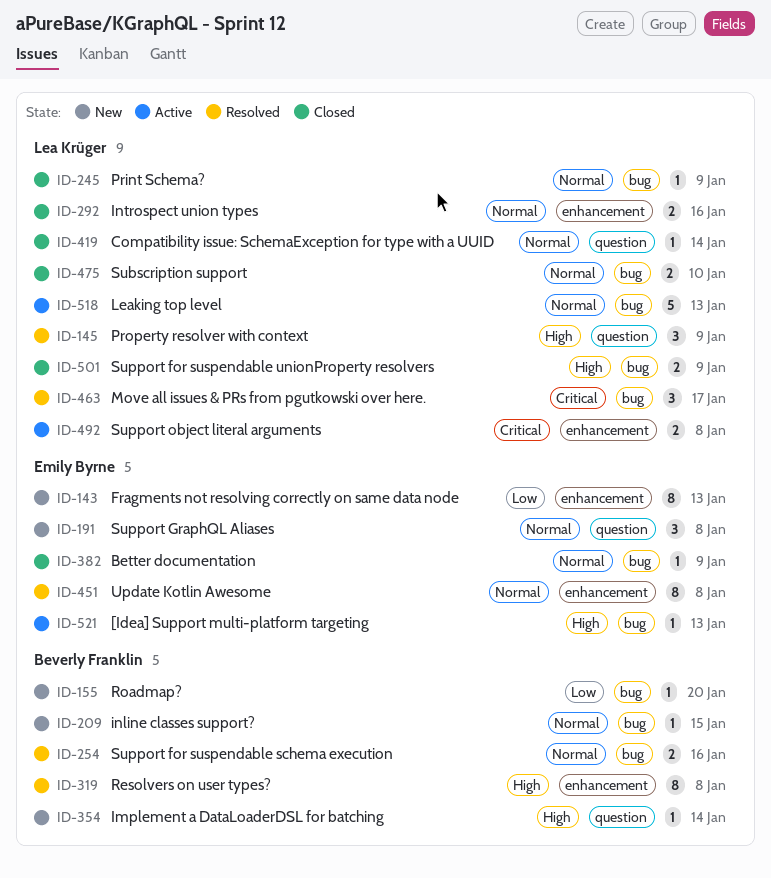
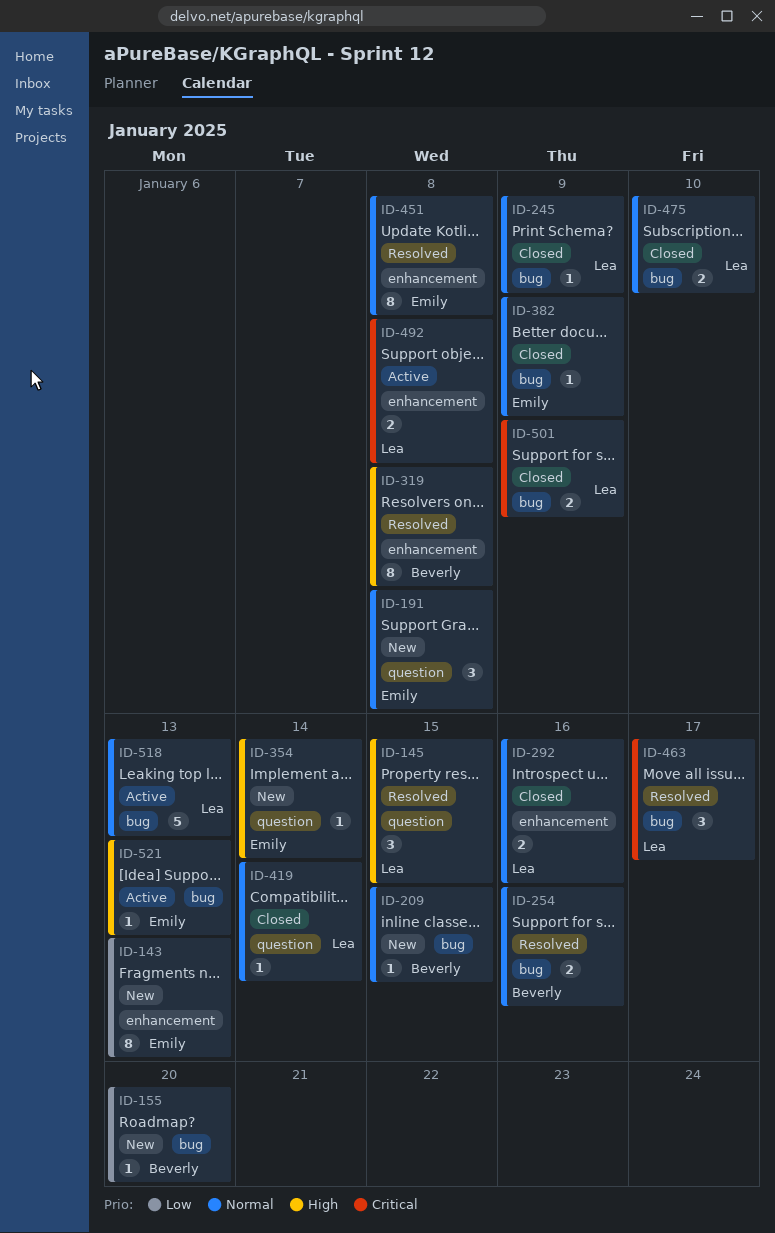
ID-145, due: Jan 9 -> Jan 15
ID-354, owner: Beverly Franklin -> Emily Byrne
ID-501, priority: High -> Critical

